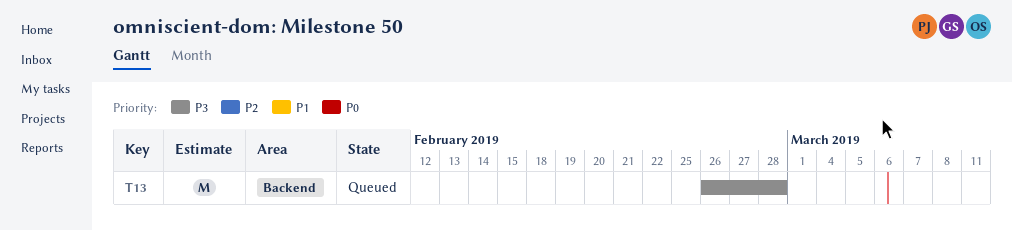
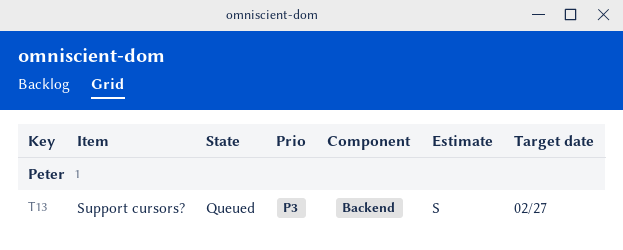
T13, estimate: M -> S
T13, due: Feb 28 -> Feb 27

